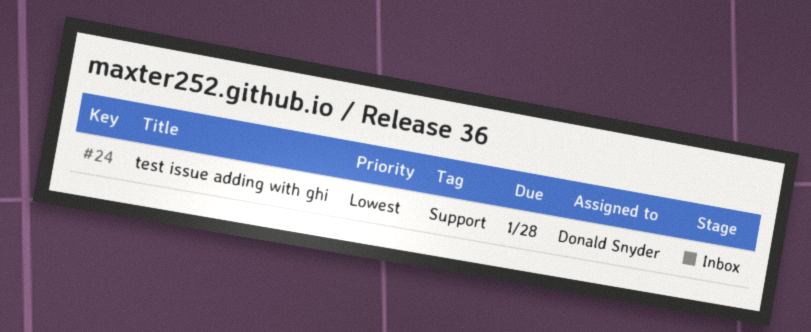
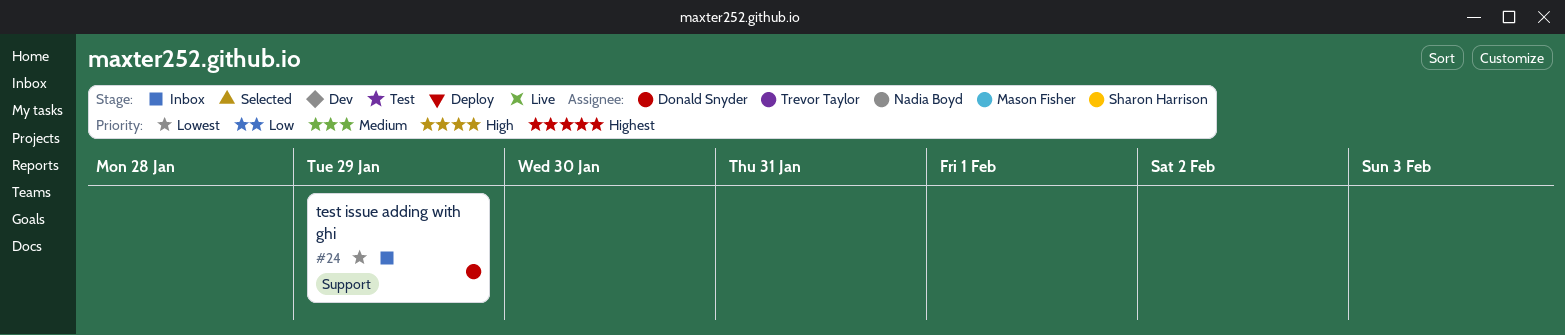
#24, due: Jan 28 -> Jan 29

